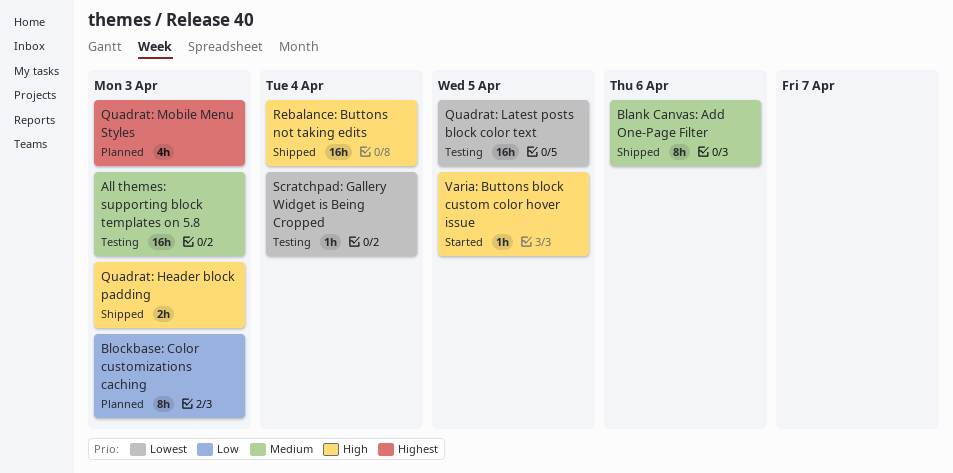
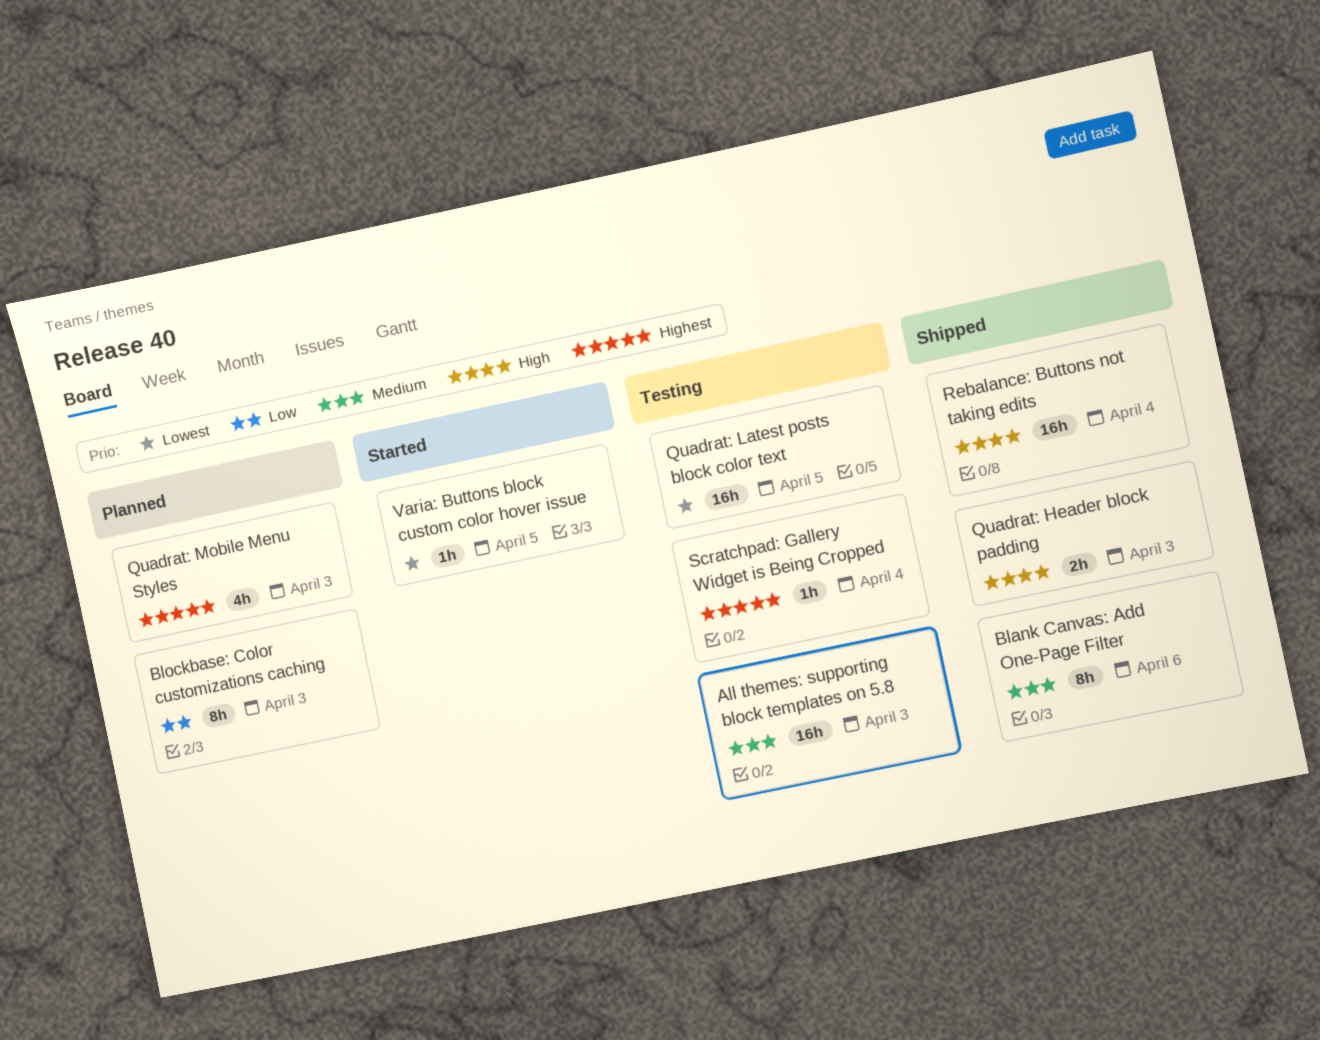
Scratchpad: Gallery Widget is Being Cropped, priority: Lowest -> Highest
Varia: Buttons block custom color hover issue, priority: High -> Lowest

